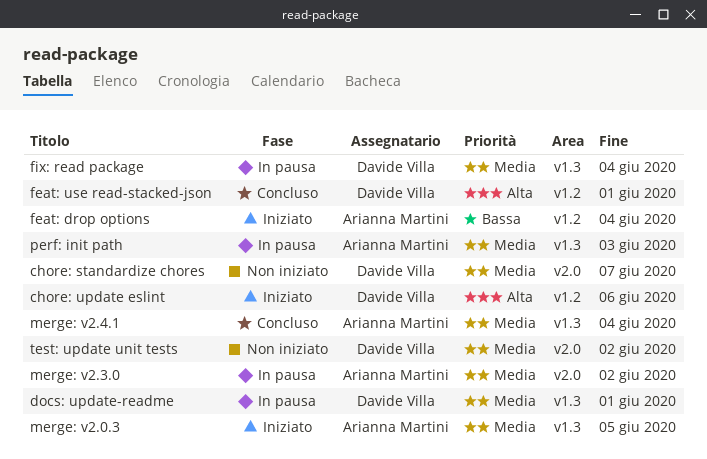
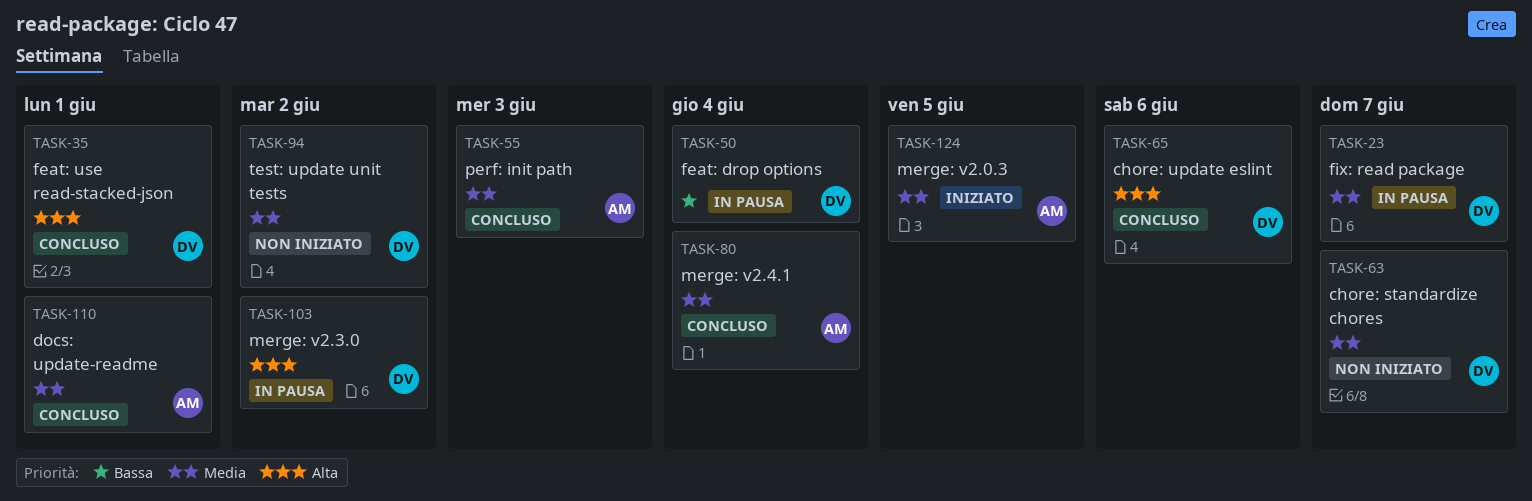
chore: update eslint, status: Iniziato -> Concluso
docs: update-readme, status: In pausa -> Concluso
docs: update-readme, owner: Davide Villa -> Arianna Martini
feat: drop options, status: Iniziato -> In pausa
feat: drop options, owner: Arianna Martini -> Davide Villa
fix: read package, due: Jun 4 -> Jun 7
merge: v2.3.0, owner: Arianna Martini -> Davide Villa
merge: v2.3.0, priority: Media -> Alta
perf: init path, status: In pausa -> Concluso

